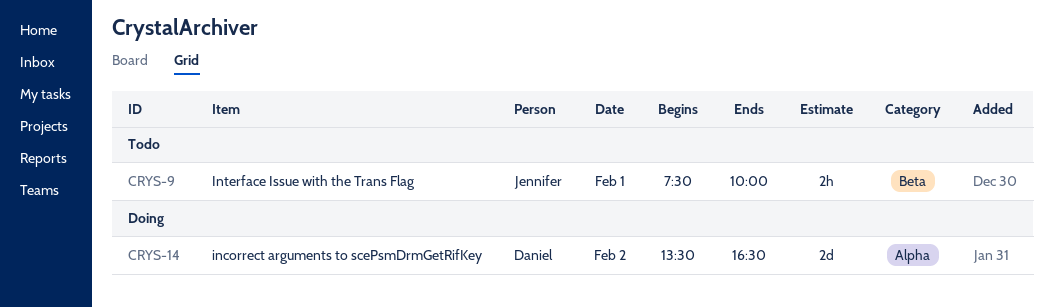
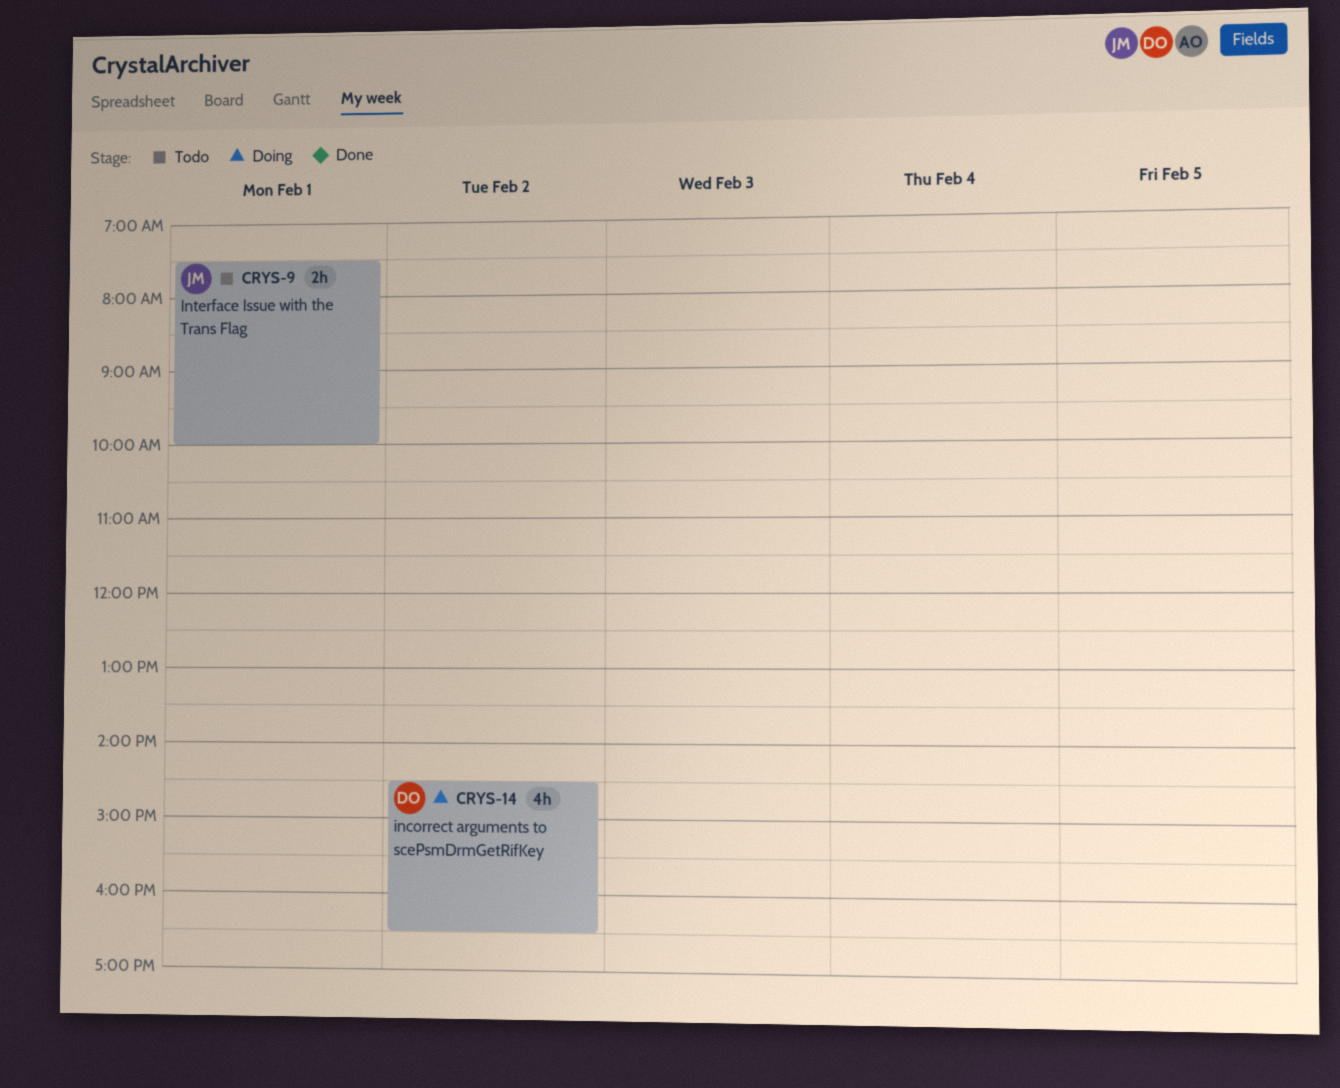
CRYS-14, estimate: 2d -> 4h
CRYS-14, begins: 13:30 -> 14:30

